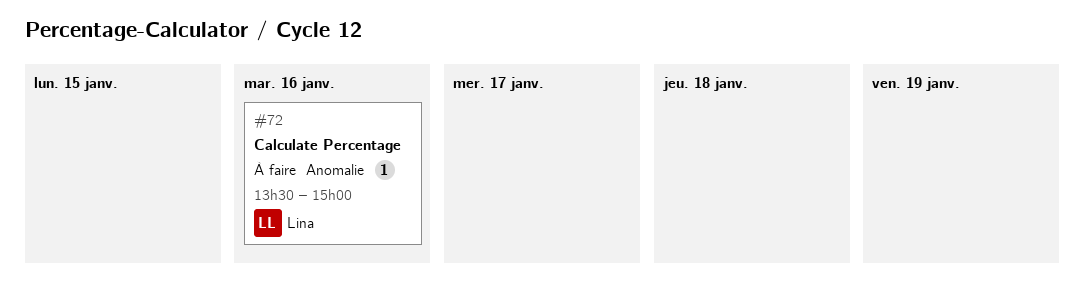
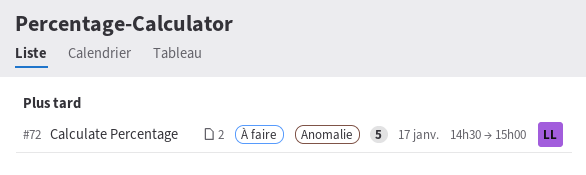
#72, estimate: 1 -> 5
#72, day: Jan 16 -> Jan 17
#72, begins: 13:30 -> 14:30

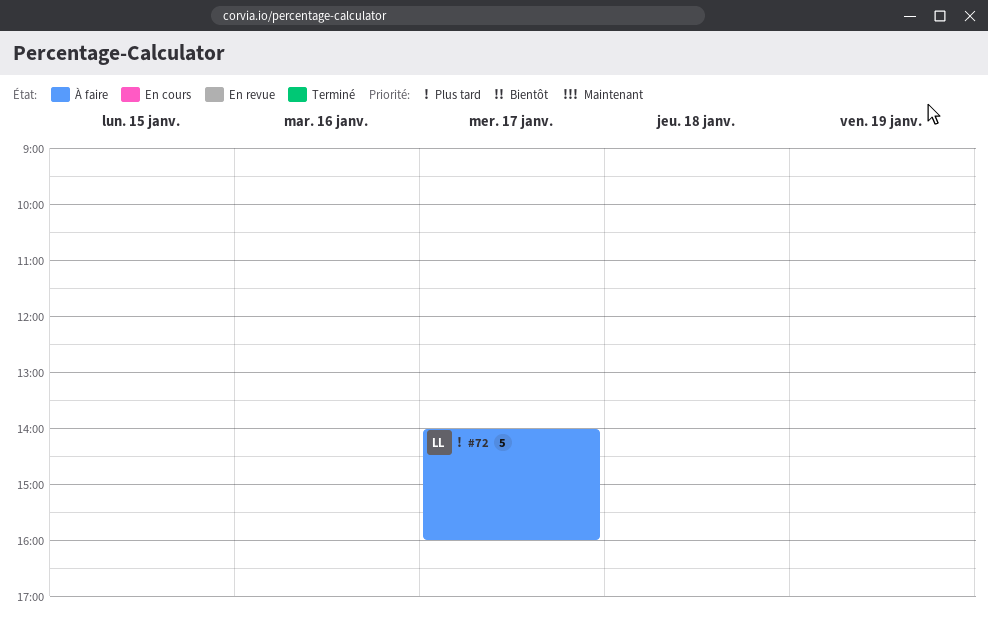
#72, begins: 14:30 -> 14:00
#72, ends: 15:00 -> 16:00

